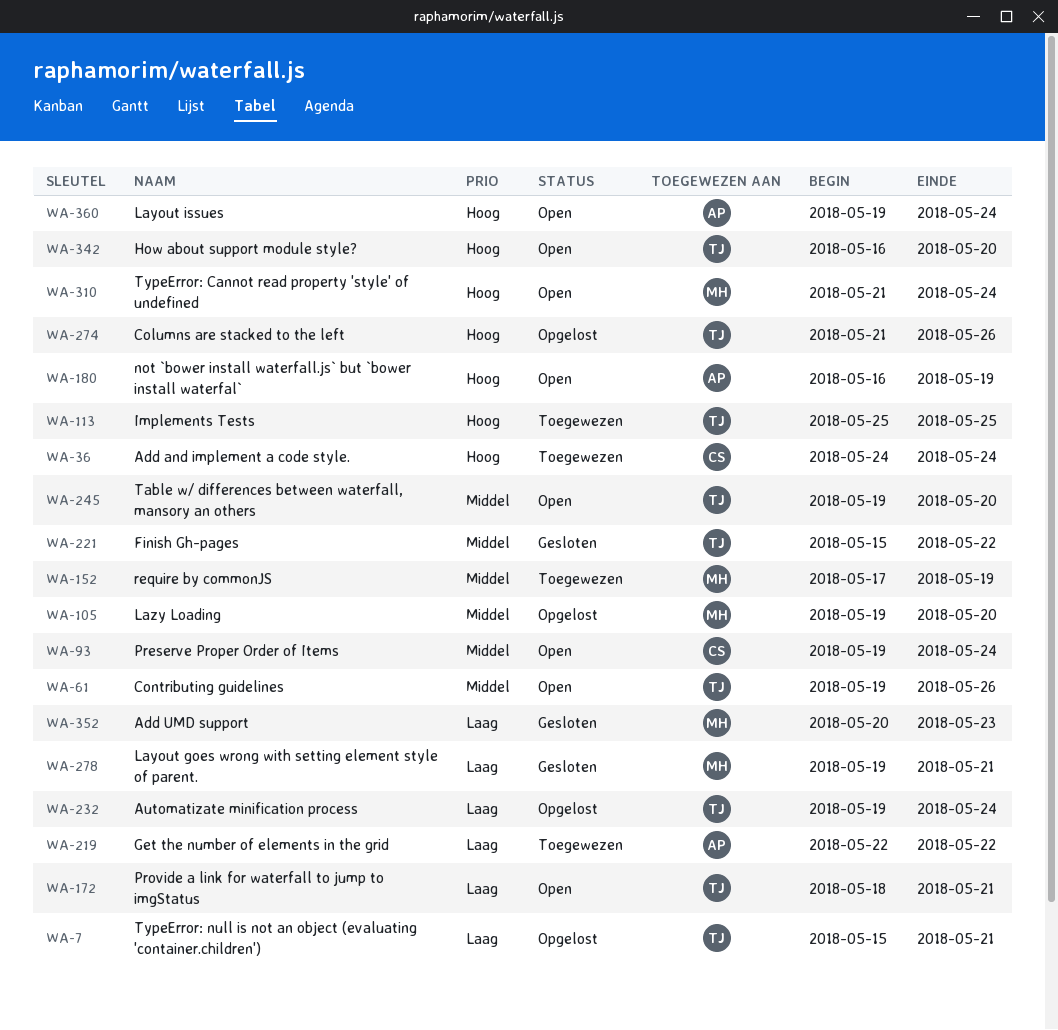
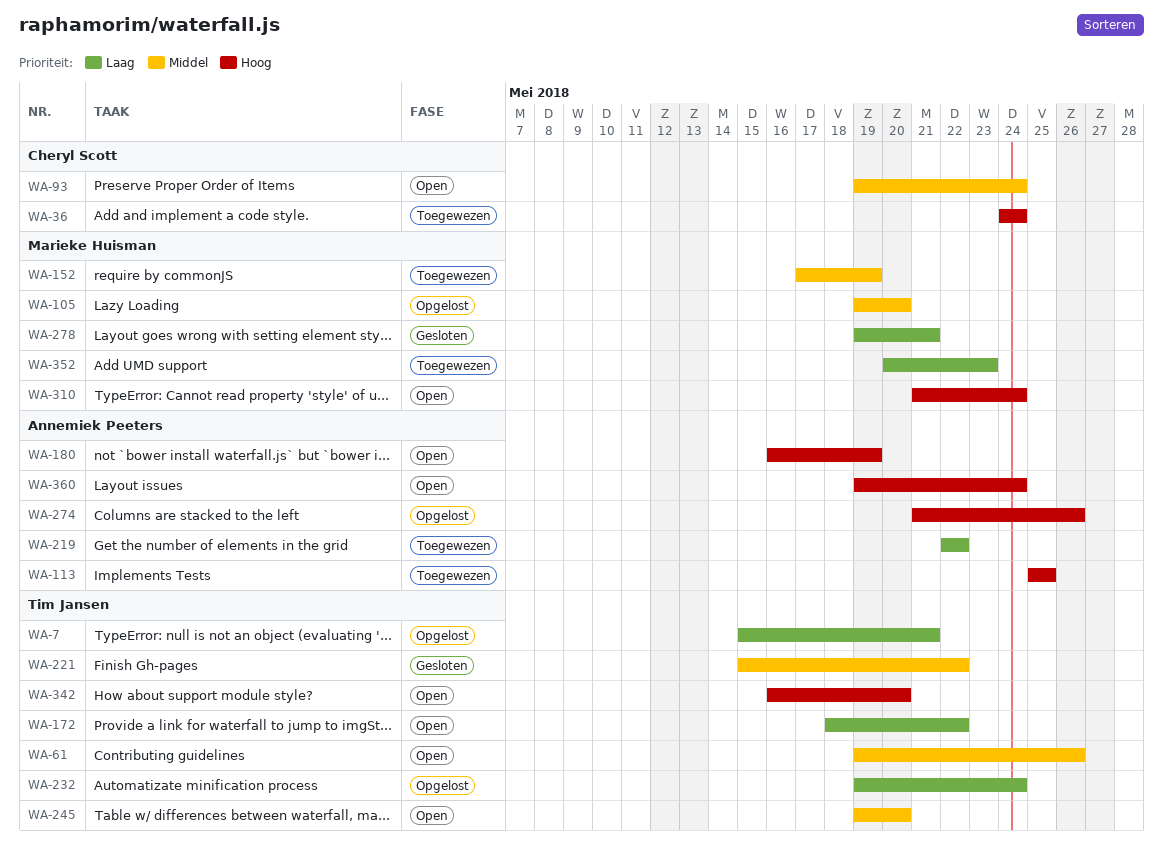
WA-113, owner: Tim Jansen -> Annemiek Peeters
WA-172, due: May 21 -> May 22
WA-274, owner: Tim Jansen -> Annemiek Peeters
WA-352, status: Gesloten -> Toegewezen

